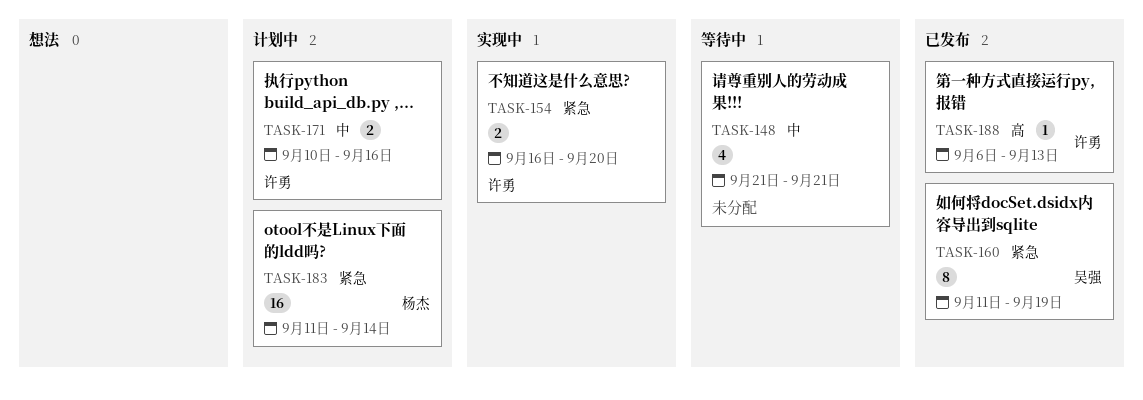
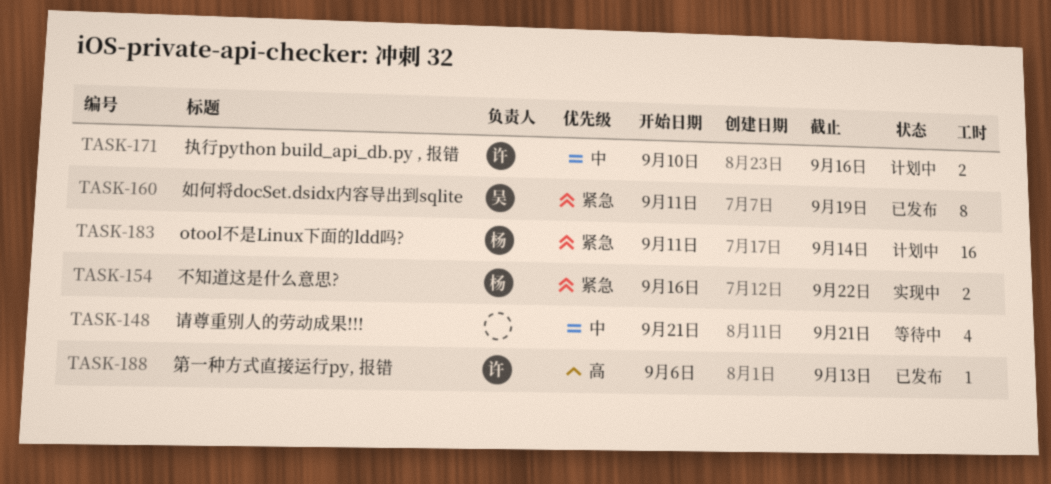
TASK-154, owner: 许勇 -> 杨杰
TASK-154, due: Sep 20 -> Sep 22

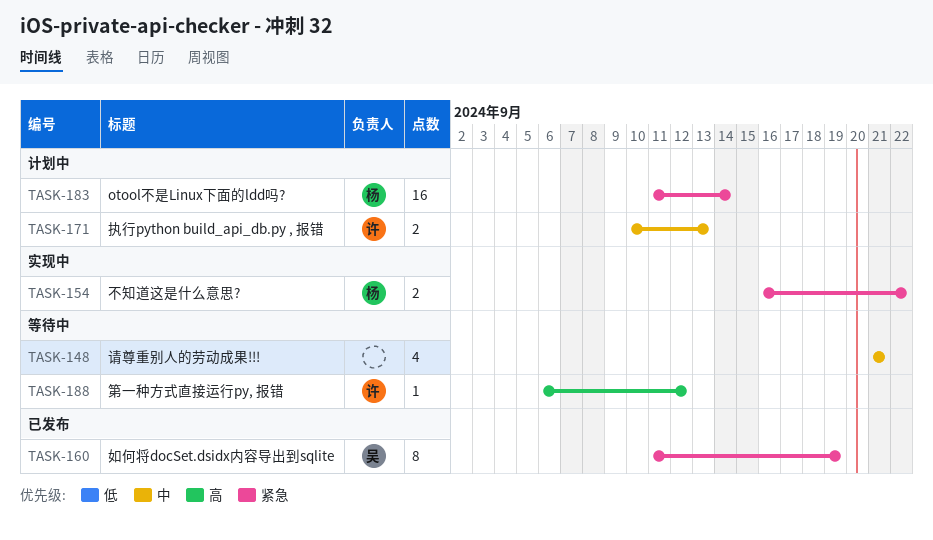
TASK-171, due: Sep 16 -> Sep 13
TASK-188, status: 已发布 -> 等待中
TASK-188, due: Sep 13 -> Sep 12

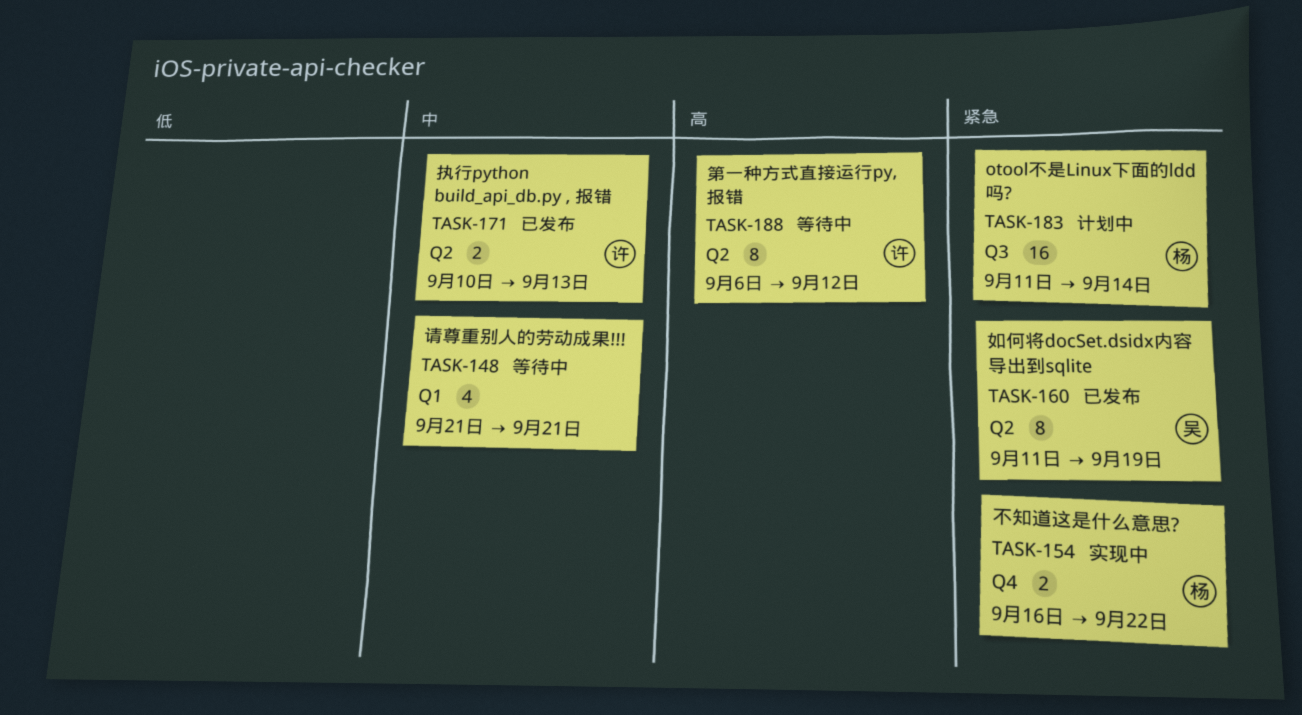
TASK-171, status: 计划中 -> 已发布
TASK-188, estimate: 1 -> 8

